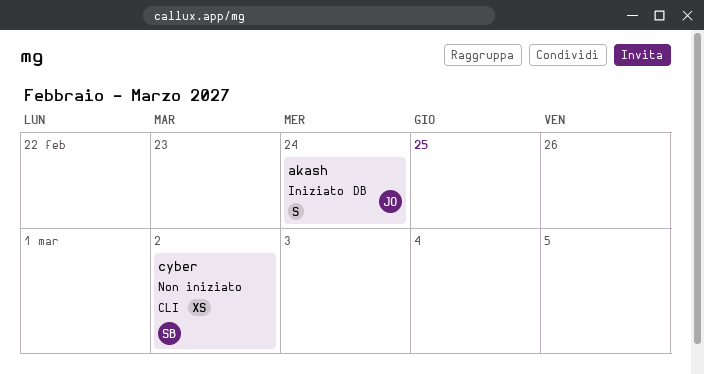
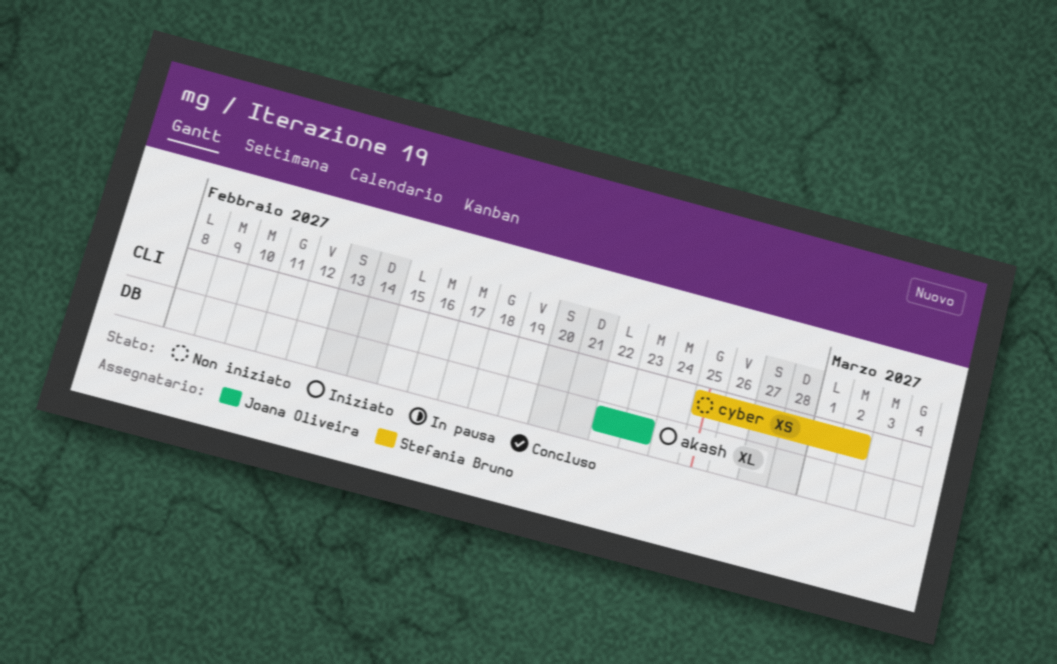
akash, estimate: S -> XL
akash, due: Feb 24 -> Feb 23

